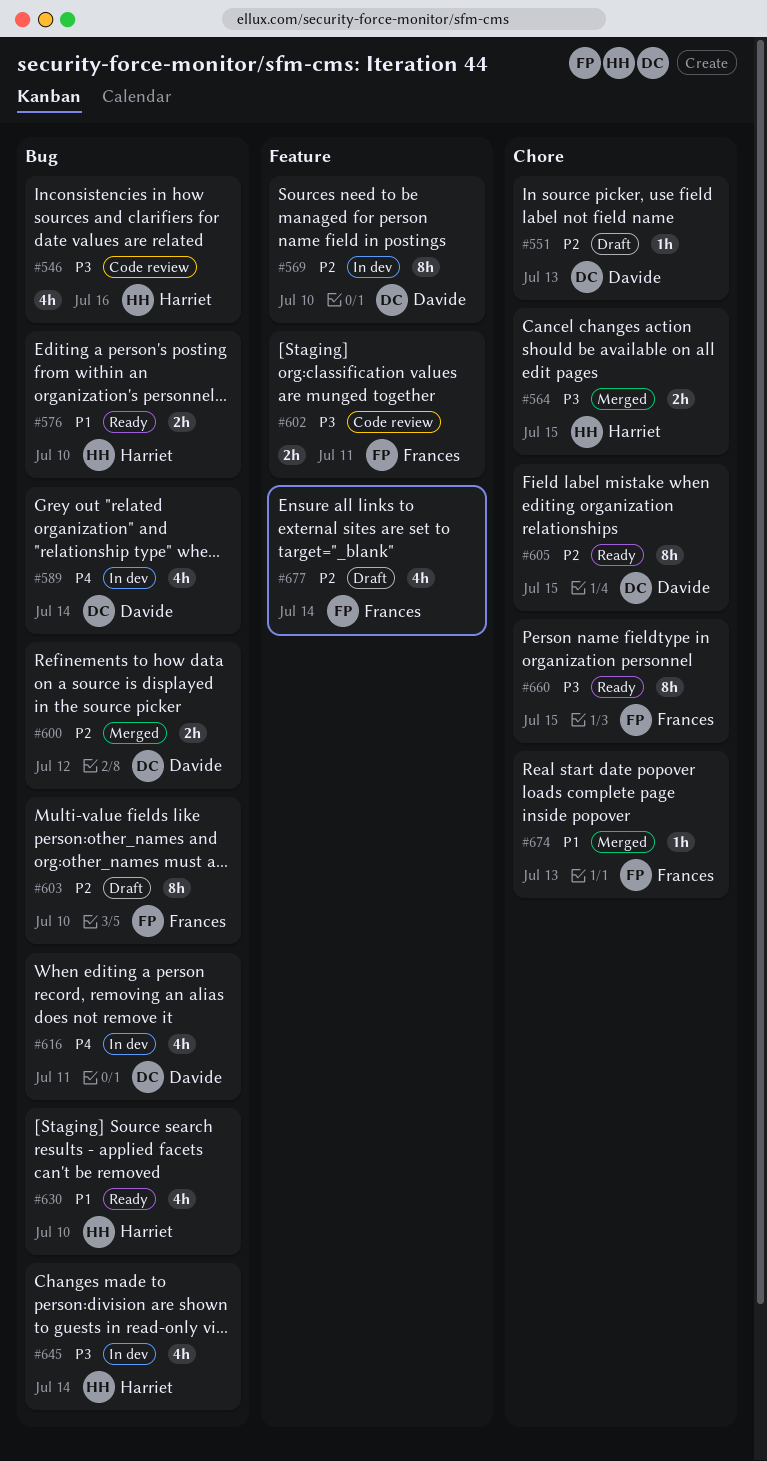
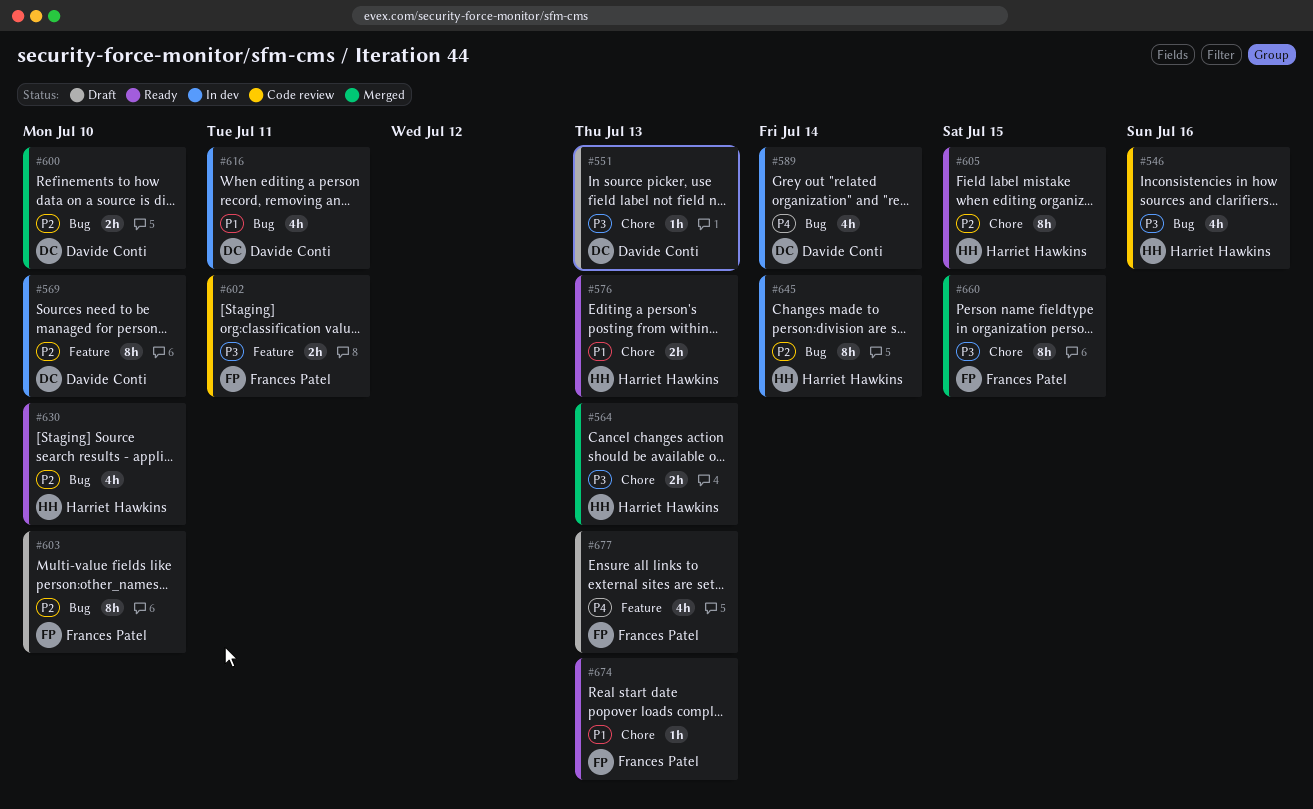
#551, priority: P2 -> P3
#564, due: Jul 15 -> Jul 13
#576, label: Bug -> Chore
#576, due: Jul 10 -> Jul 13
#600, due: Jul 12 -> Jul 10
#605, owner: Davide Conti -> Harriet Hawkins
#616, priority: P4 -> P1
#630, priority: P1 -> P2
#645, priority: P3 -> P2
#645, estimate: 4h -> 8h
#660, status: Ready -> Merged
#674, status: Merged -> Ready
#677, priority: P2 -> P4
#677, due: Jul 14 -> Jul 13

